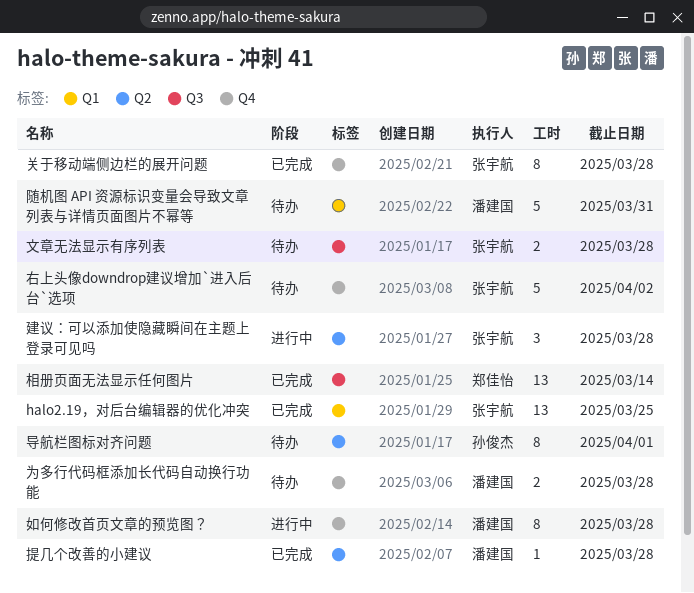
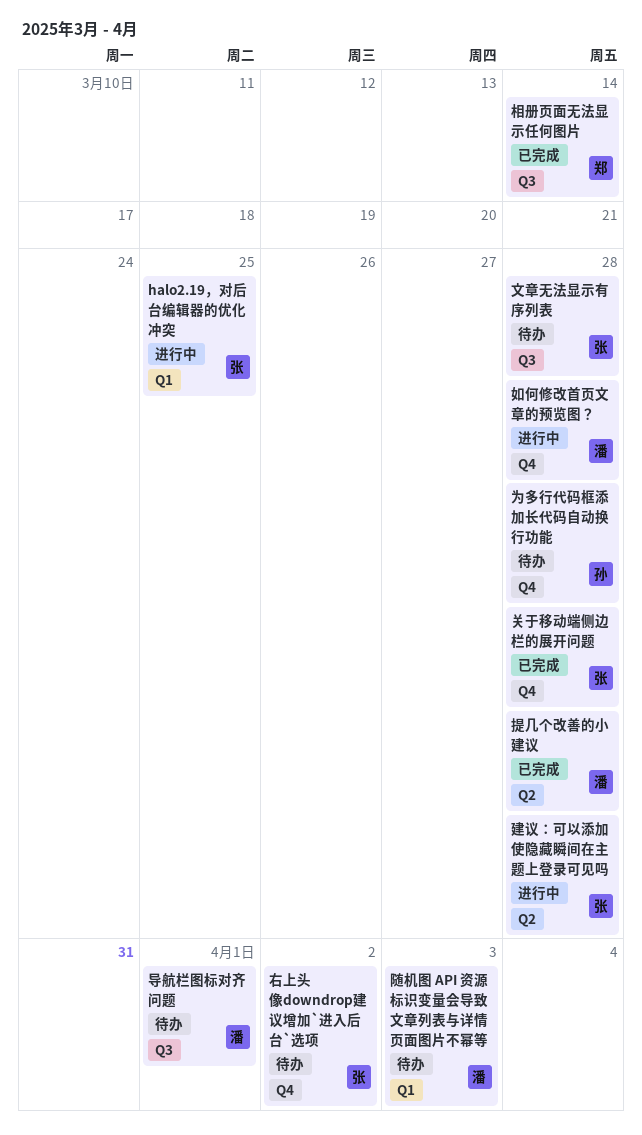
halo2.19，对后台编辑器的优化冲突, status: 已完成 -> 进行中
为多行代码框添加长代码自动换行功能, owner: 潘建国 -> 孙俊杰
导航栏图标对齐问题, owner: 孙俊杰 -> 潘建国
导航栏图标对齐问题, label: Q2 -> Q3
随机图 API 资源标识变量会导致文章列表与详情页面图片不幂等, due: Mar 31 -> Apr 3

